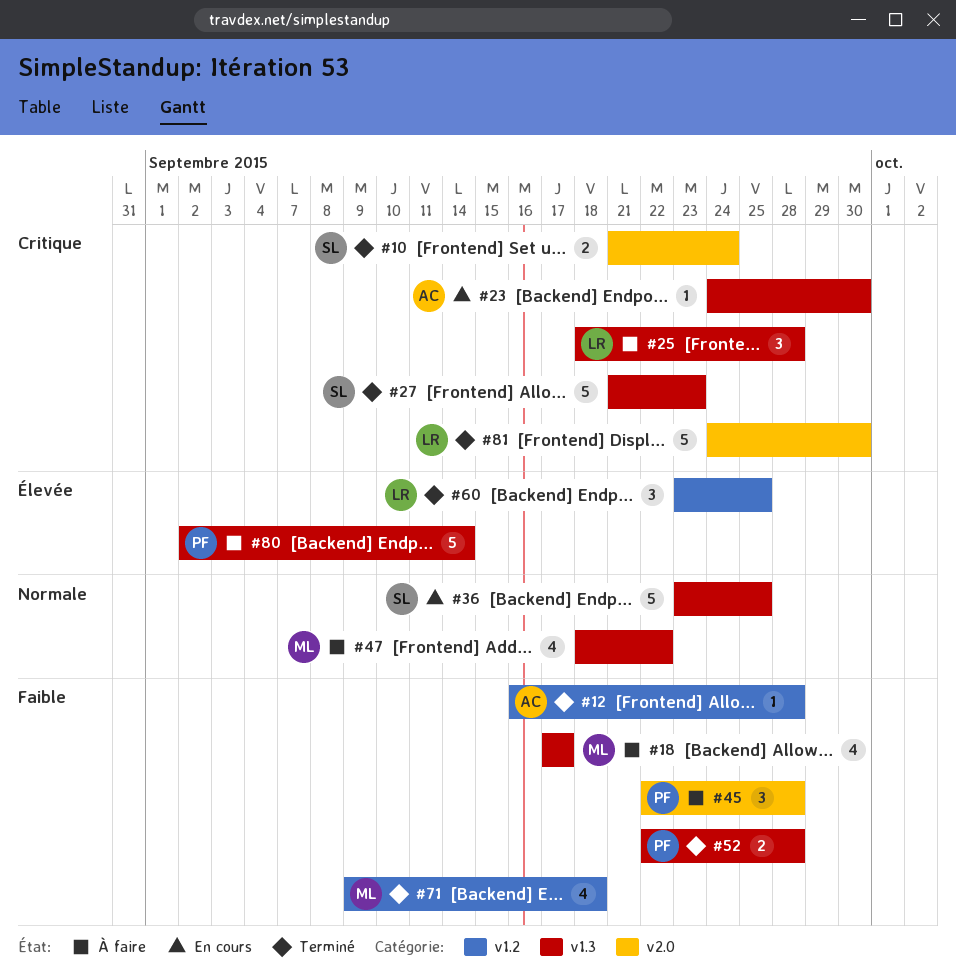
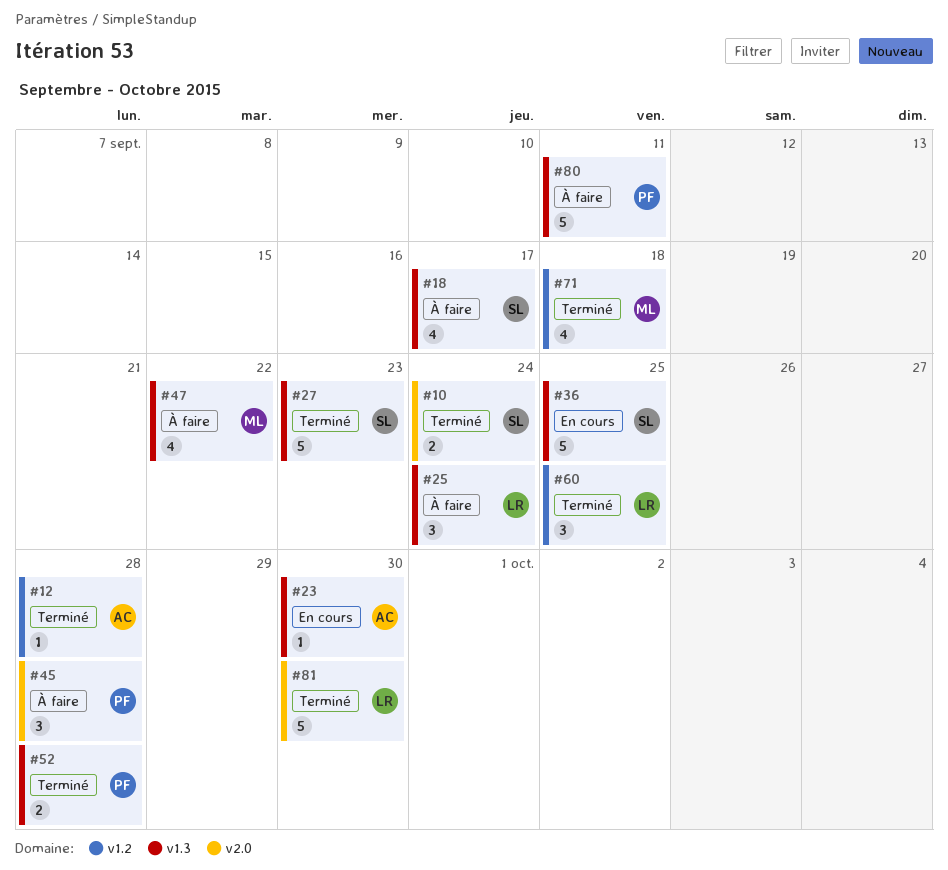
#18, owner: ML -> SL
#25, due: Sep 28 -> Sep 24
#80, due: Sep 14 -> Sep 11

